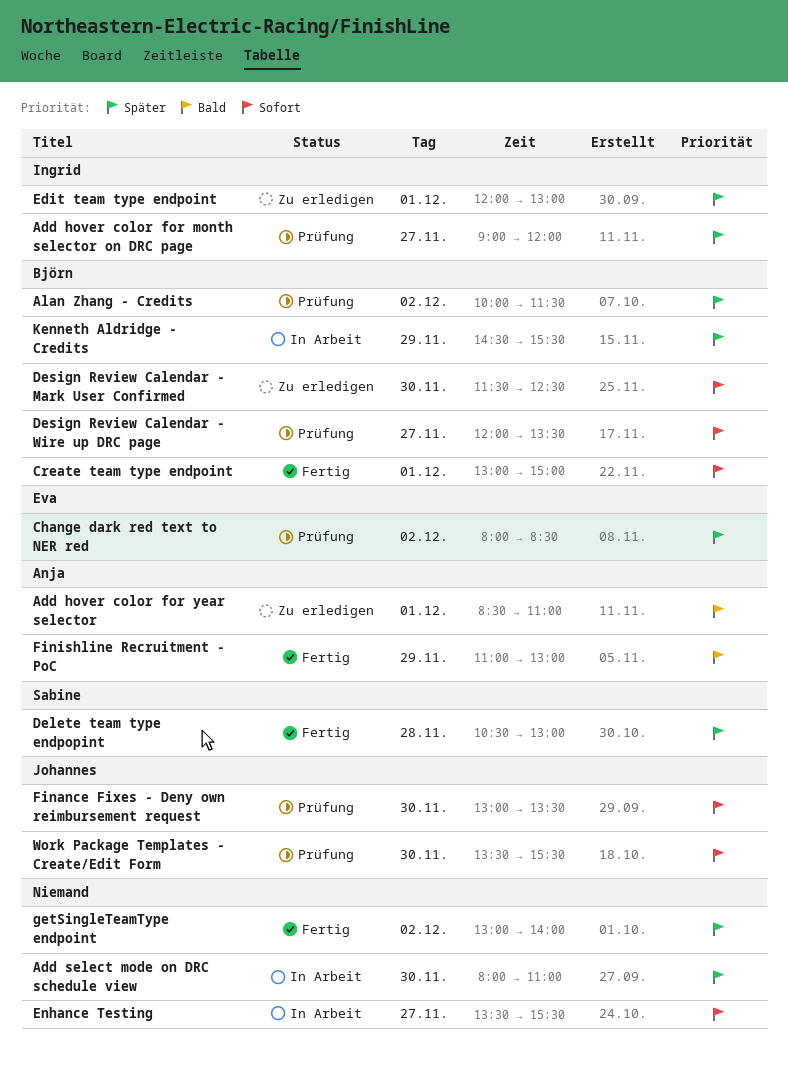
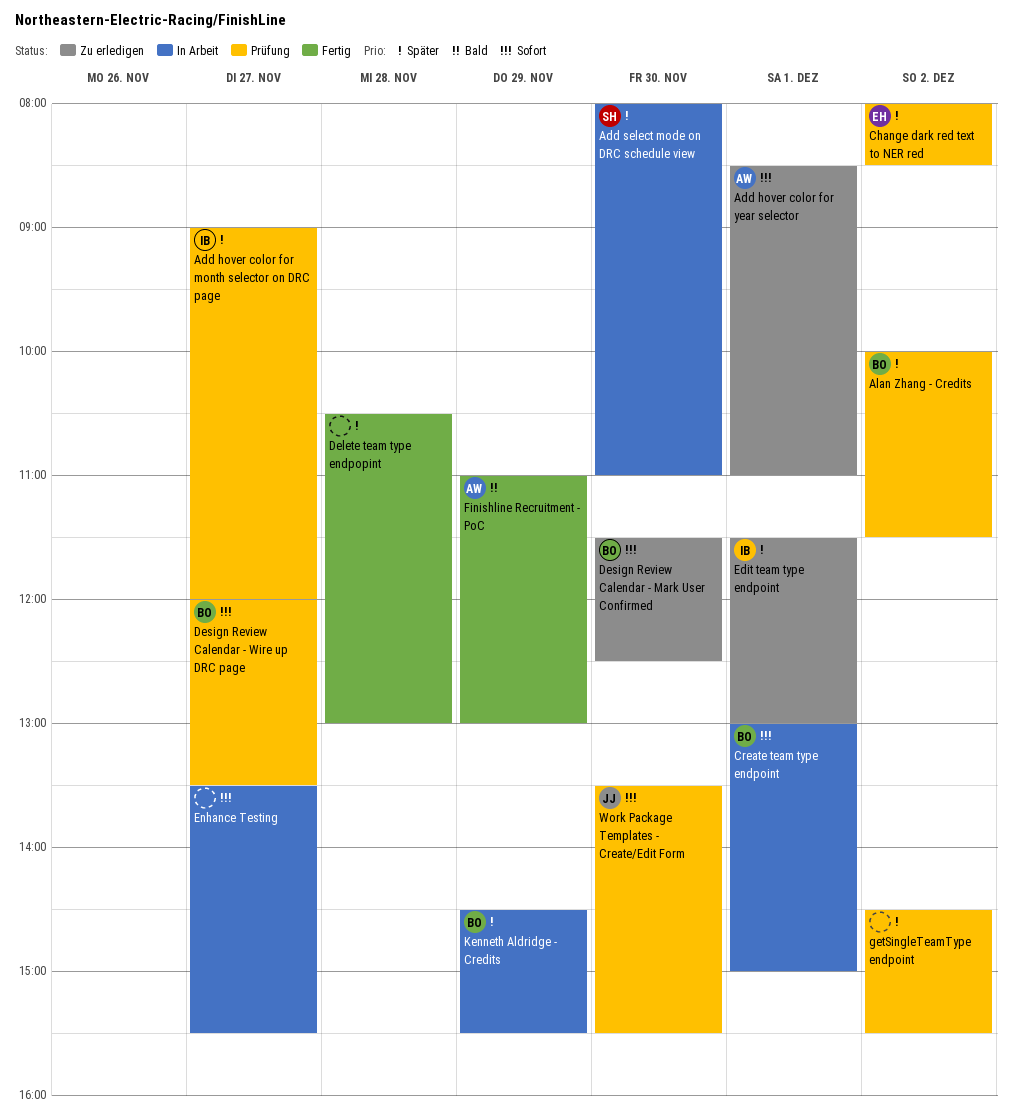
Add hover color for year selector, priority: Bald -> Sofort
Add select mode on DRC schedule view, owner: none -> Sabine
Create team type endpoint, status: Fertig -> In Arbeit
Delete team type endpopint, owner: Sabine -> none
Edit team type endpoint, begins: 12:00 -> 11:30
Finance Fixes - Deny own reimbursement request: present -> none
getSingleTeamType endpoint, status: Fertig -> Prüfung
getSingleTeamType endpoint, begins: 13:00 -> 14:30
getSingleTeamType endpoint, ends: 14:00 -> 15:30

